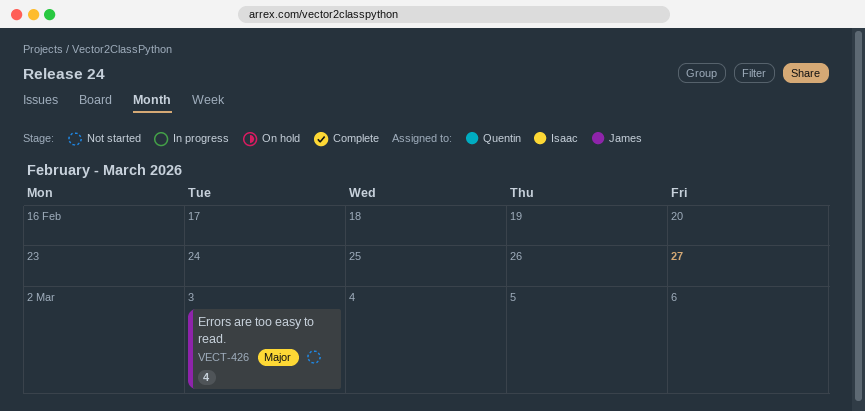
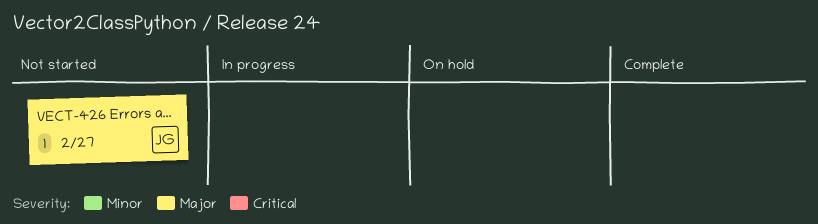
VECT-426, estimate: 4 -> 1
VECT-426, due: Mar 3 -> Feb 27

